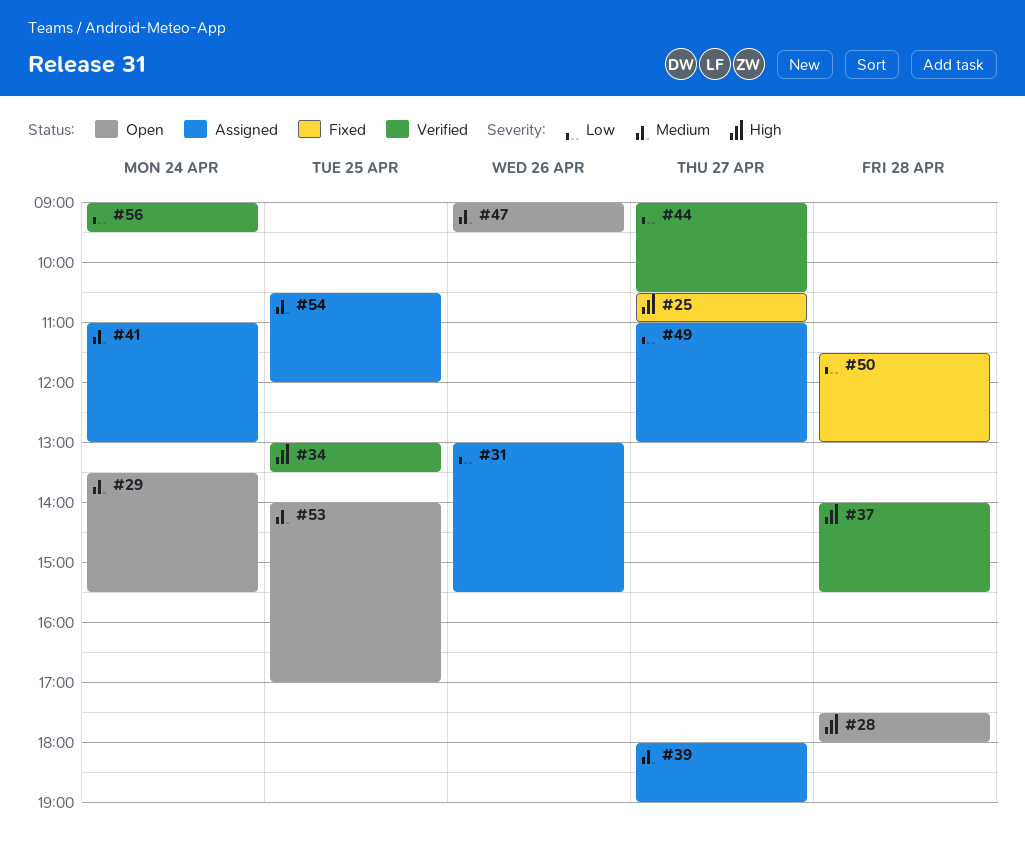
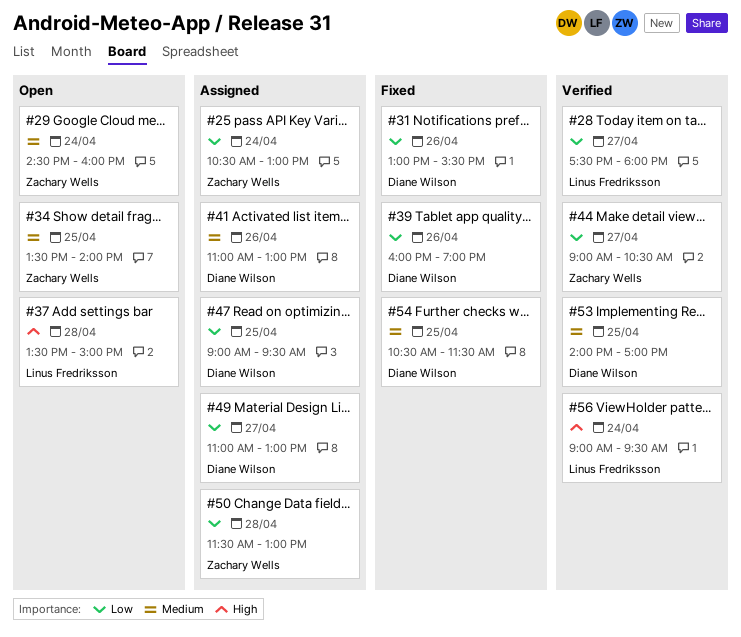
#25, status: Fixed -> Assigned
#25, priority: High -> Low
#25, day: Apr 27 -> Apr 24
#25, ends: 11:00 -> 13:00
#28, status: Open -> Verified
#28, priority: High -> Low
#28, day: Apr 28 -> Apr 27
#29, begins: 13:30 -> 14:30
#29, ends: 15:30 -> 16:00
#31, status: Assigned -> Fixed
#34, status: Verified -> Open
#34, priority: High -> Medium
#34, begins: 13:00 -> 13:30
#34, ends: 13:30 -> 14:00
#37, status: Verified -> Open
#37, begins: 14:00 -> 13:30
#37, ends: 15:30 -> 15:00
#39, status: Assigned -> Fixed
#39, priority: Medium -> Low
#39, day: Apr 27 -> Apr 26
#39, begins: 18:00 -> 16:00
#41, day: Apr 24 -> Apr 26
#47, status: Open -> Assigned
#47, priority: Medium -> Low
#47, day: Apr 26 -> Apr 25
#50, status: Fixed -> Assigned
#53, status: Open -> Verified
#54, status: Assigned -> Fixed
#54, ends: 12:00 -> 11:30
#56, priority: Low -> High

